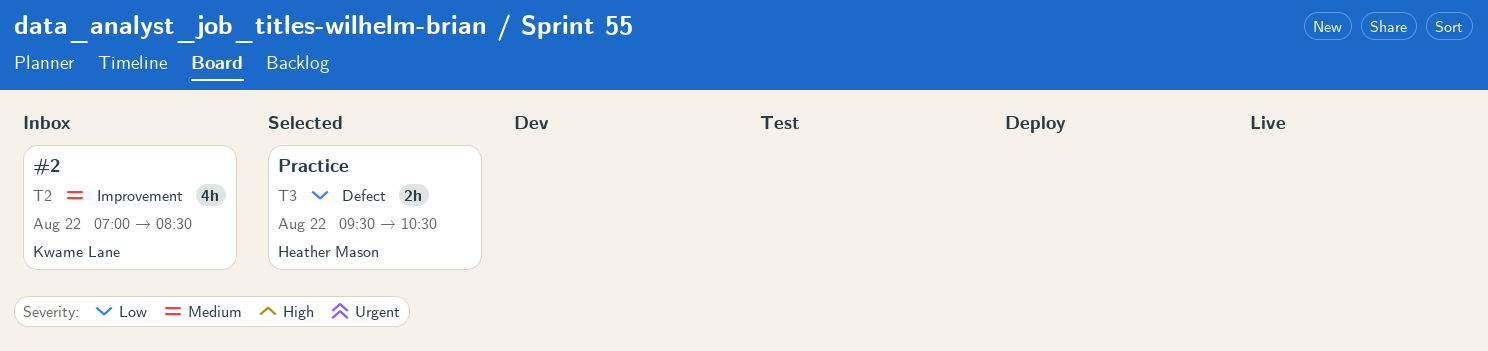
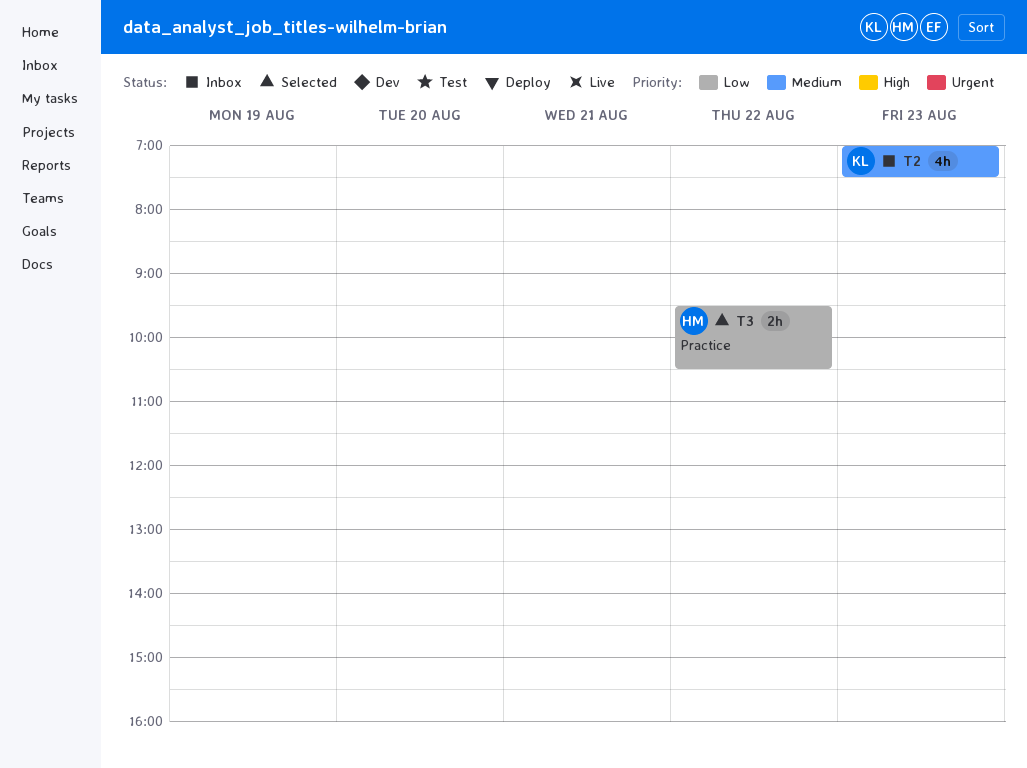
T2, day: Aug 22 -> Aug 23
T2, ends: 08:30 -> 07:30

